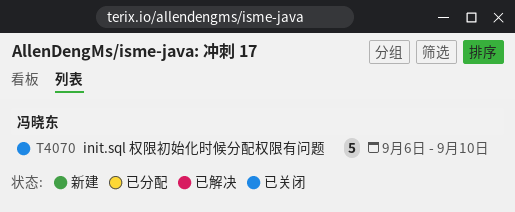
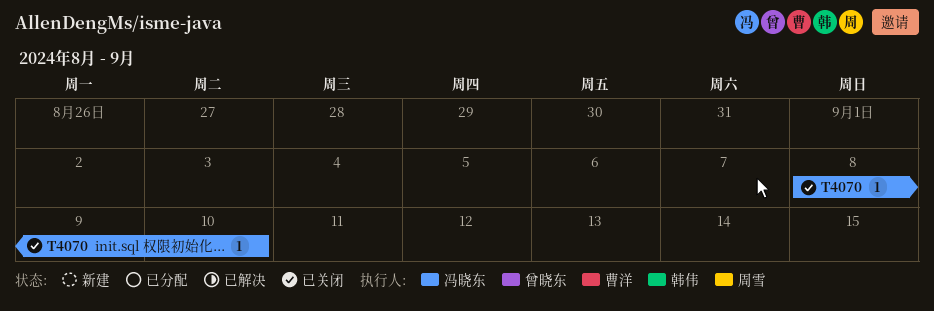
T4070, estimate: 5 -> 1
T4070, start: Sep 6 -> Sep 8

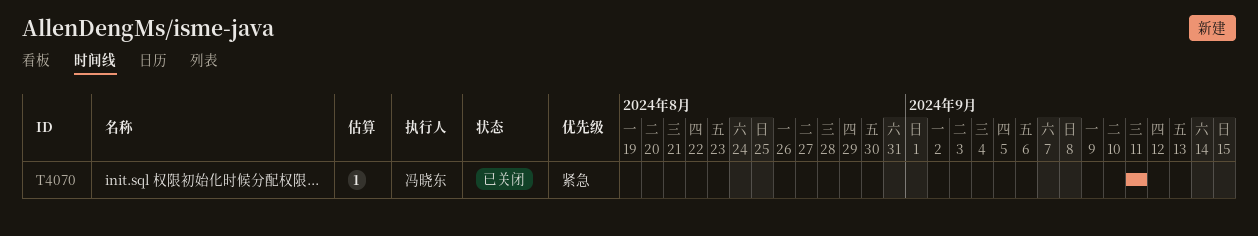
T4070, start: Sep 8 -> Sep 11
T4070, due: Sep 10 -> Sep 11

